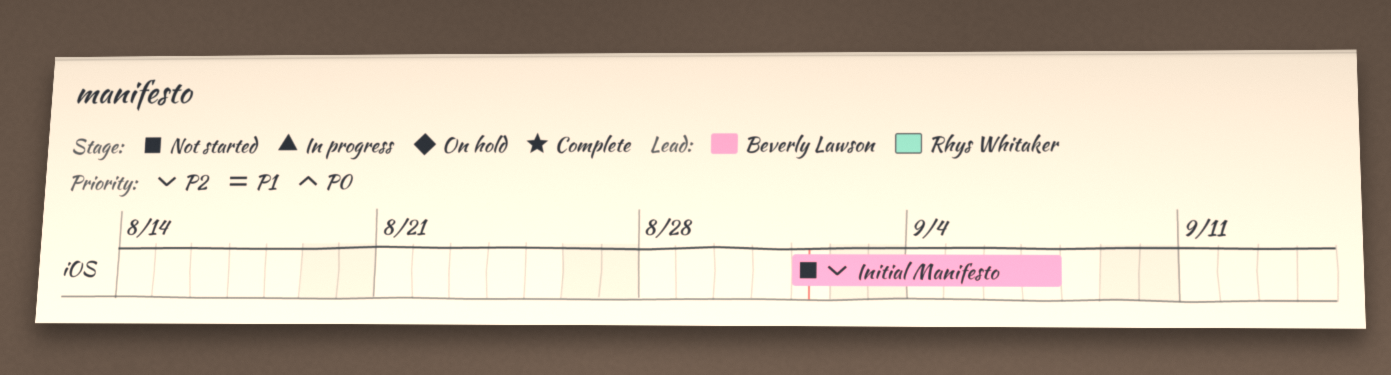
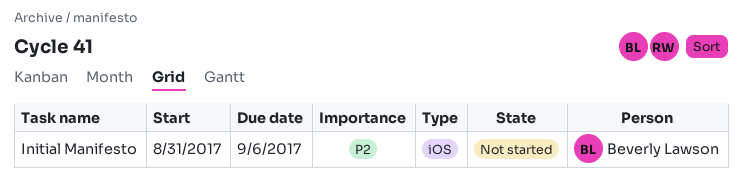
Initial Manifesto, start: Sep 1 -> Aug 31
Initial Manifesto, due: Sep 7 -> Sep 6

